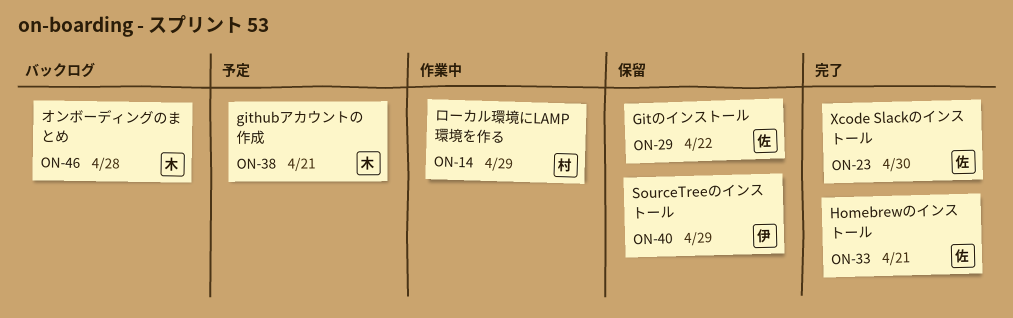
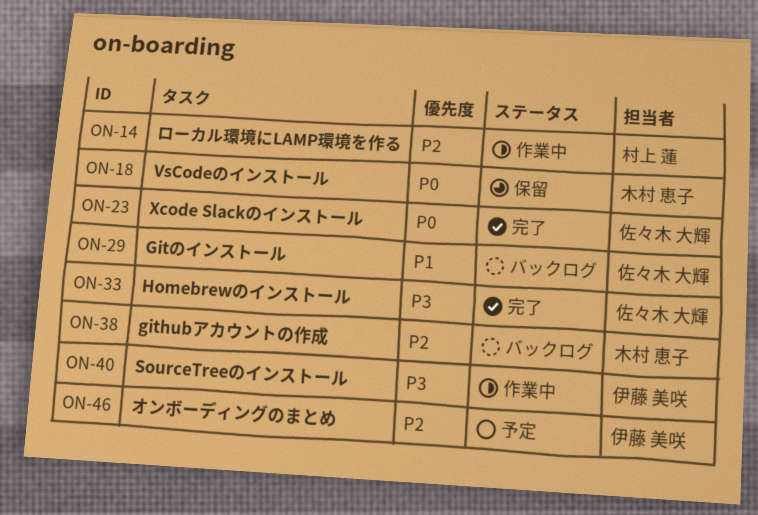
ON-18: none -> present
ON-29, status: 保留 -> バックログ
ON-38, status: 予定 -> バックログ
ON-40, status: 保留 -> 作業中
ON-46, status: バックログ -> 予定
ON-46, owner: 木村 恵子 -> 伊藤 美咲

